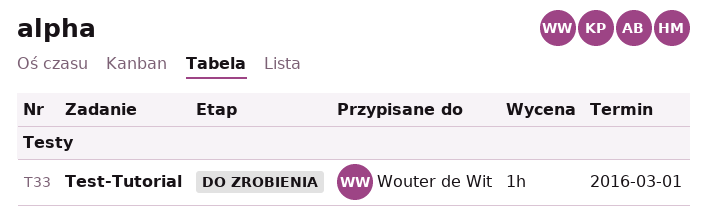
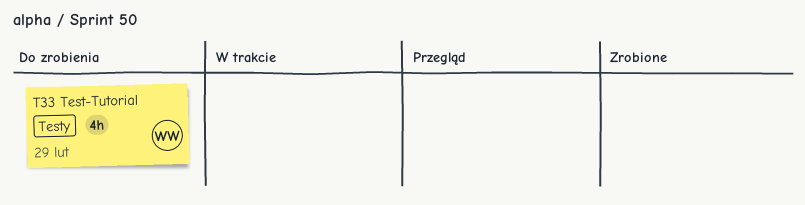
T33, estimate: 1h -> 4h
T33, due: Mar 1 -> Feb 29

